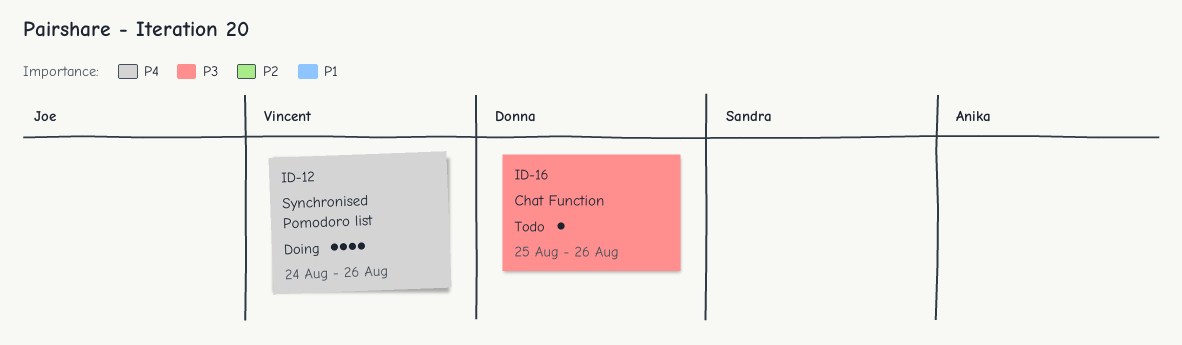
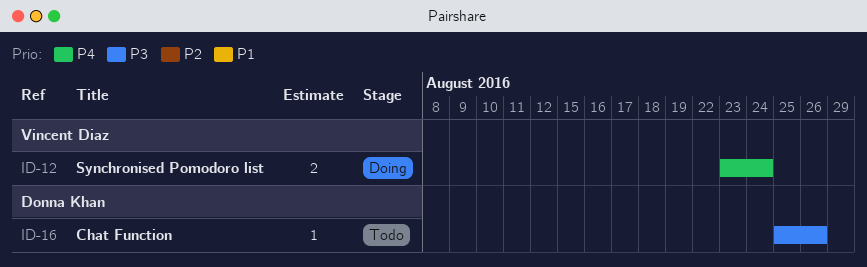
ID-12, estimate: 4 -> 2
ID-12, start: Aug 24 -> Aug 23
ID-12, due: Aug 26 -> Aug 24

